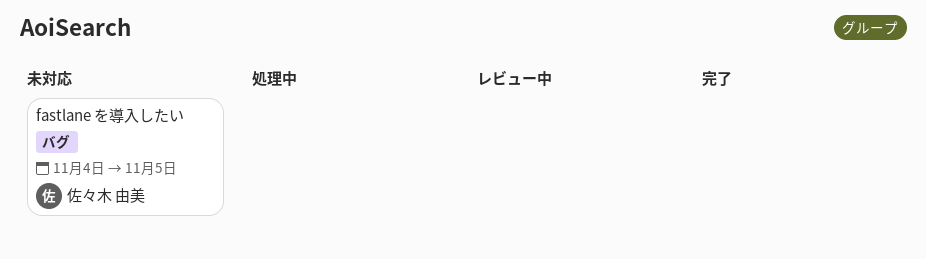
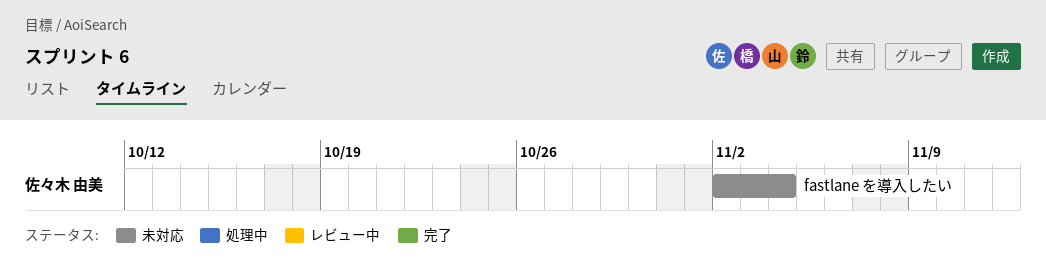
fastlane を導入したい, start: Nov 4 -> Nov 2
fastlane を導入したい, due: Nov 5 -> Nov 4

